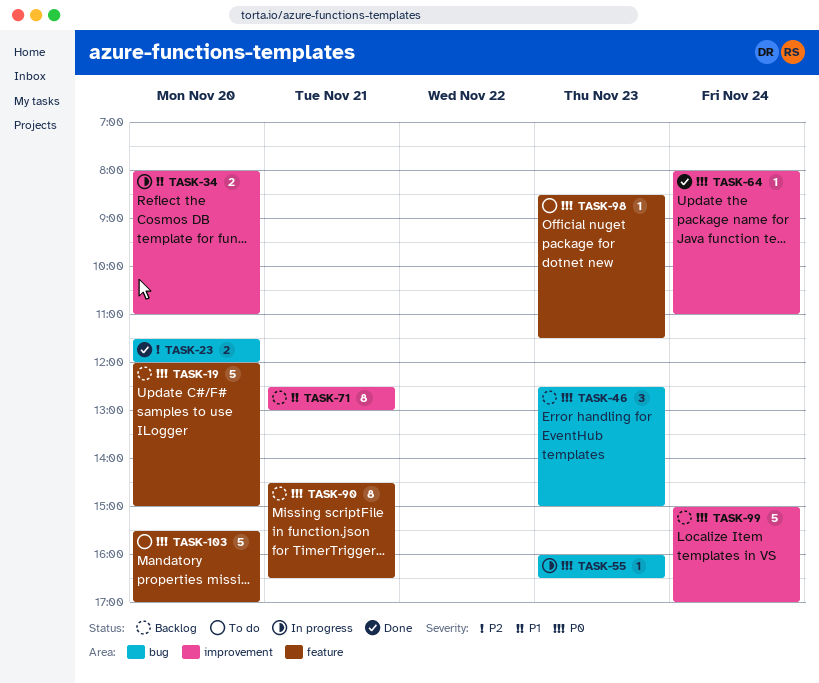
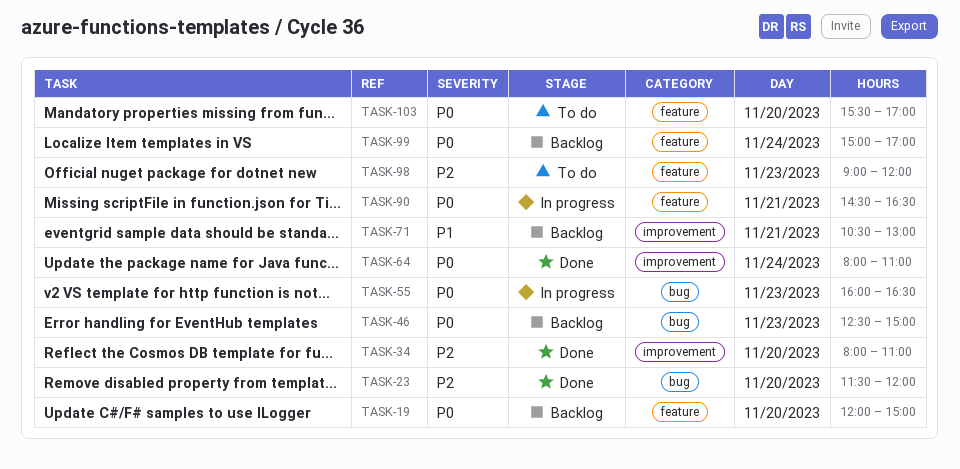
TASK-34, status: In progress -> Done
TASK-34, priority: P1 -> P2
TASK-71, begins: 12:30 -> 10:30
TASK-90, status: Backlog -> In progress
TASK-98, priority: P0 -> P2
TASK-98, begins: 08:30 -> 09:00
TASK-98, ends: 11:30 -> 12:00
TASK-99, label: improvement -> feature

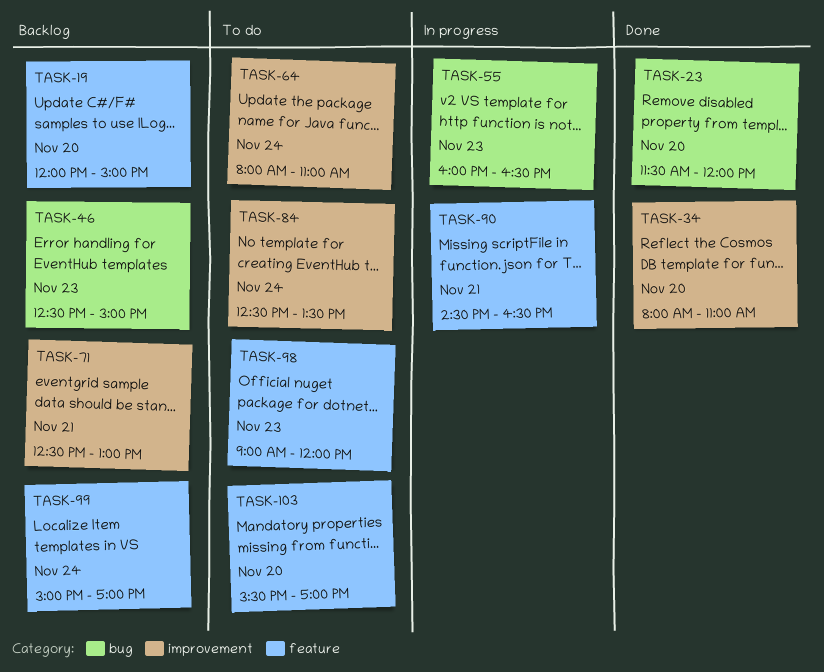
TASK-64, status: Done -> To do
TASK-71, begins: 10:30 -> 12:30
TASK-84: none -> present

